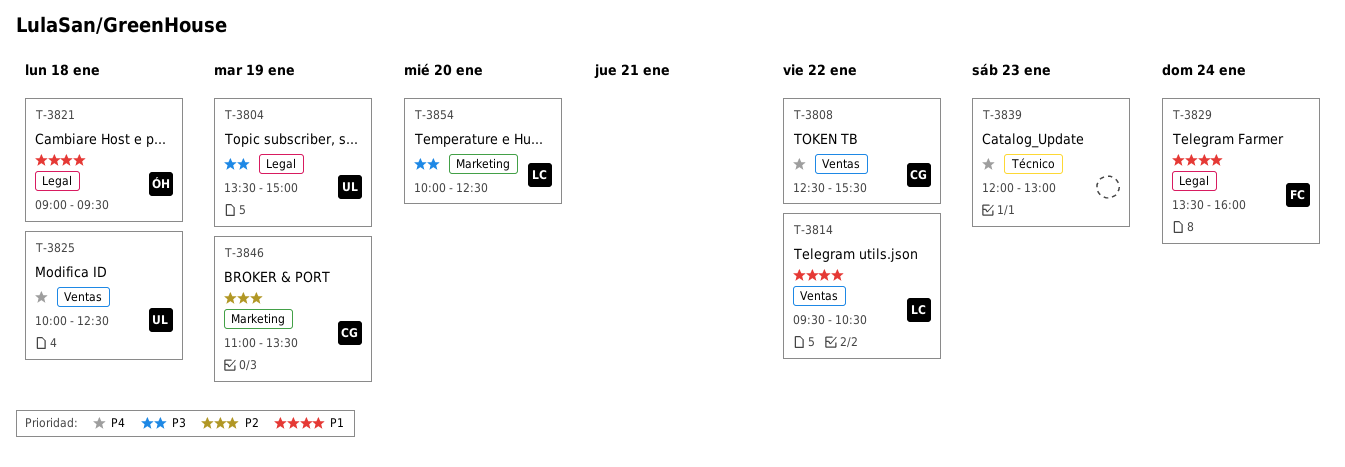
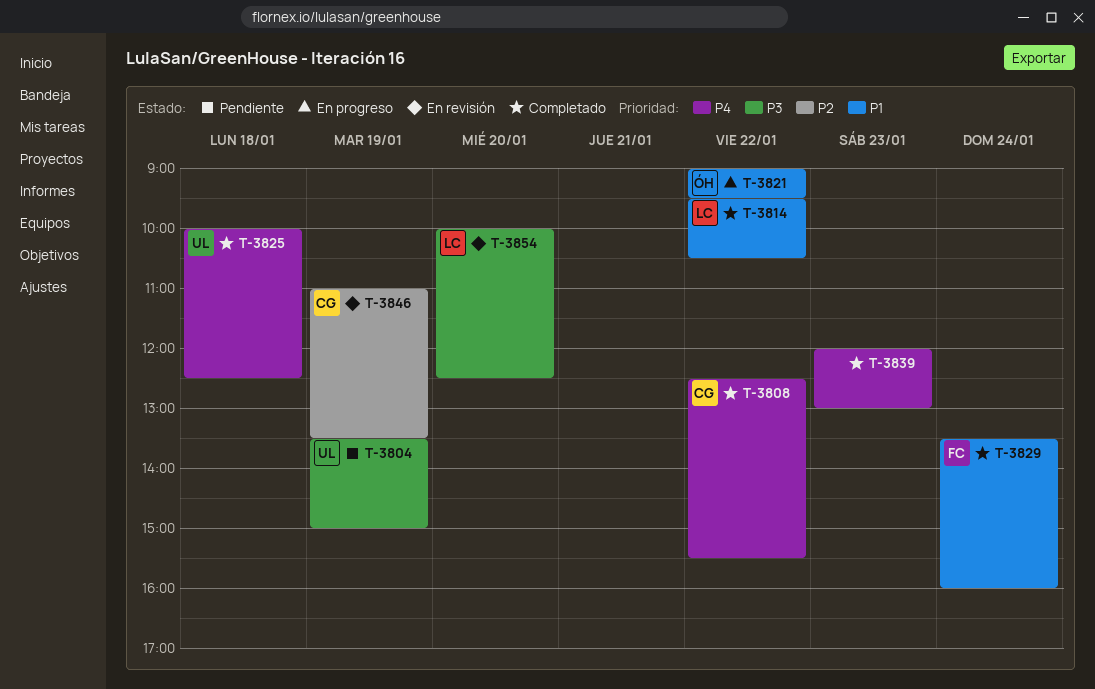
T-3821, day: Jan 18 -> Jan 22

